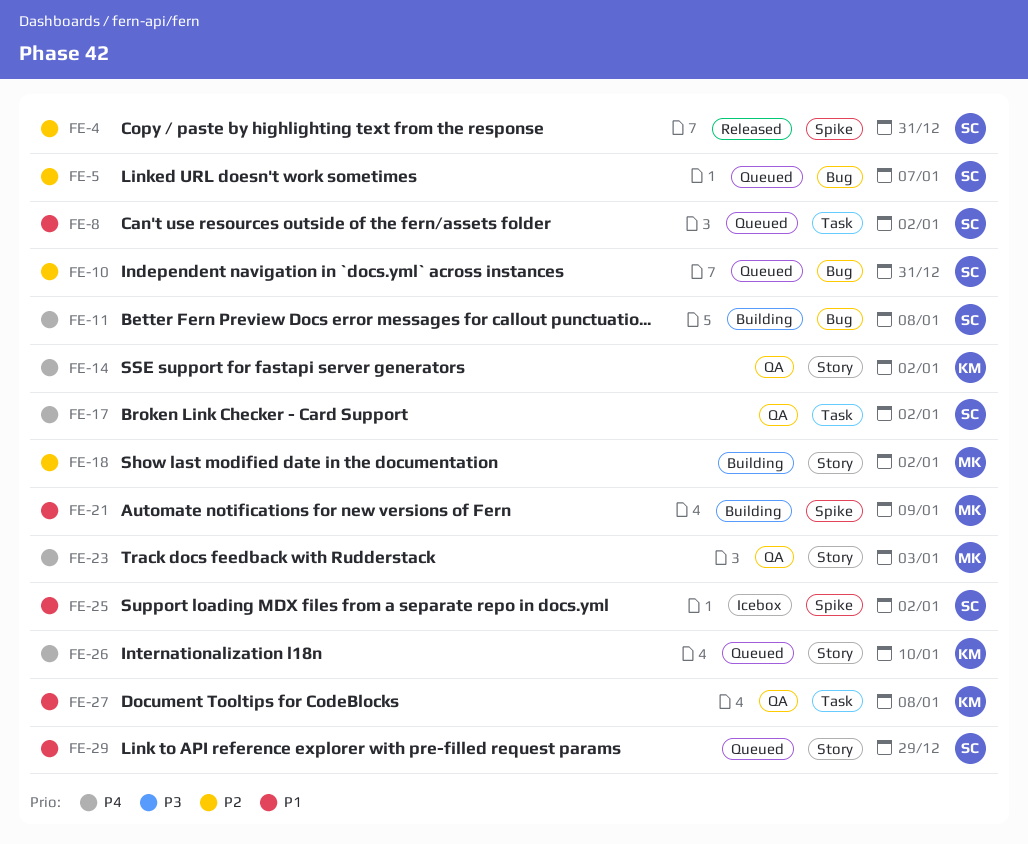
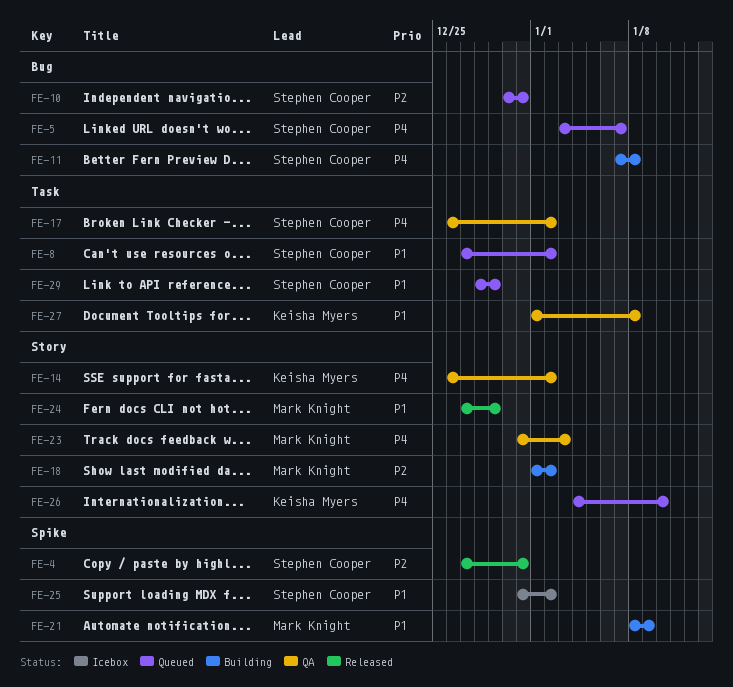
FE-5, priority: P2 -> P4
FE-24: none -> present
FE-29, label: Story -> Task

